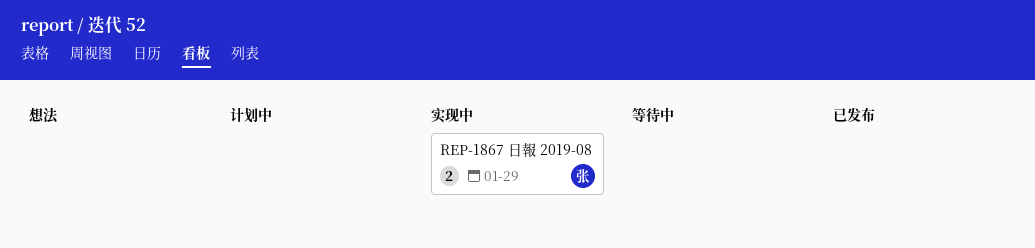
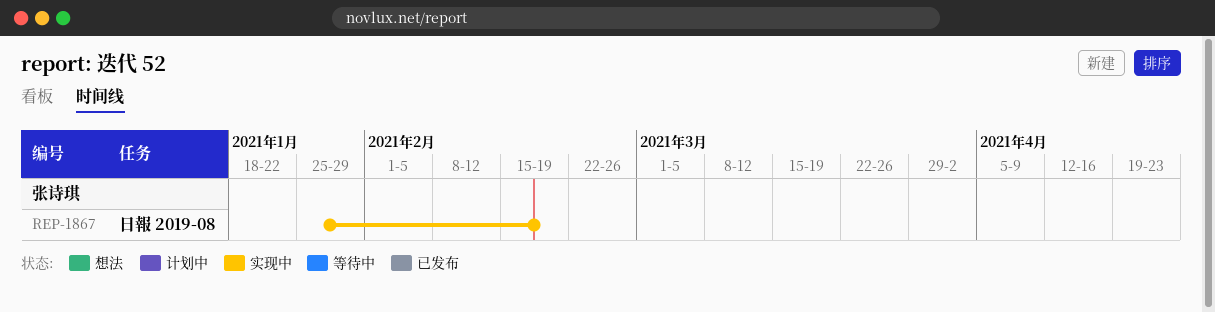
REP-1867, due: Jan 29 -> Feb 19

